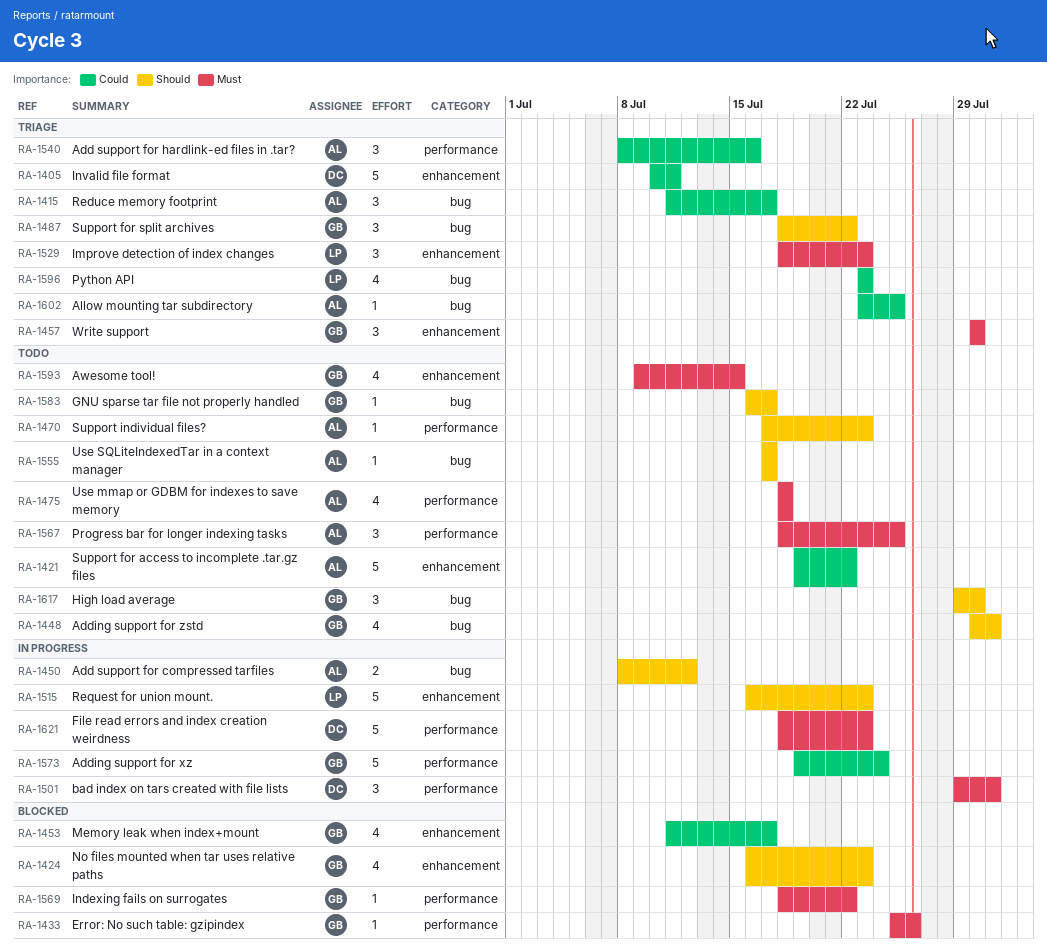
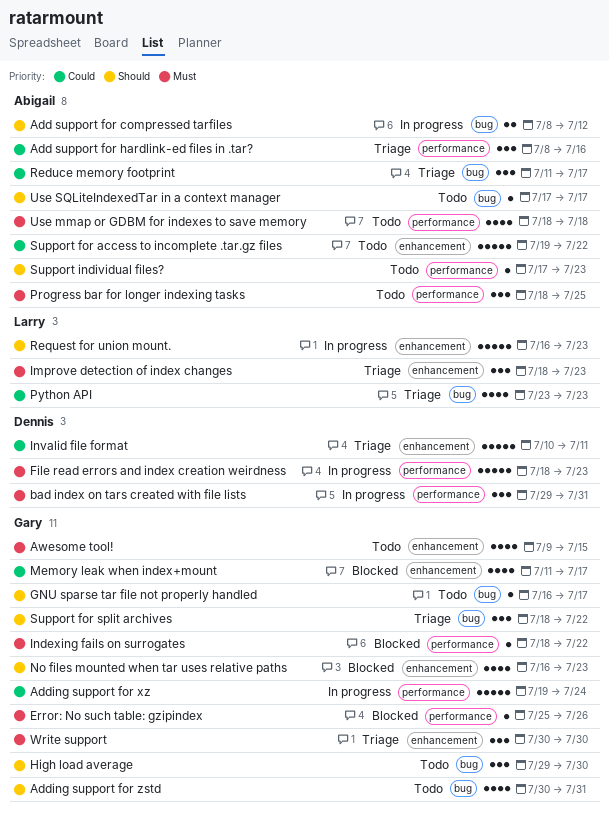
Allow mounting tar subdirectory: present -> none

